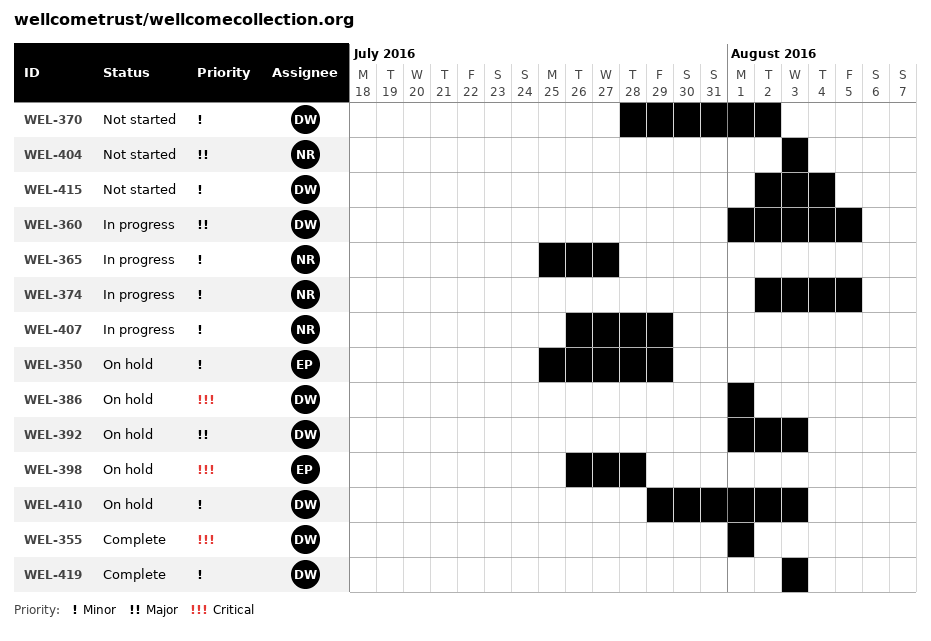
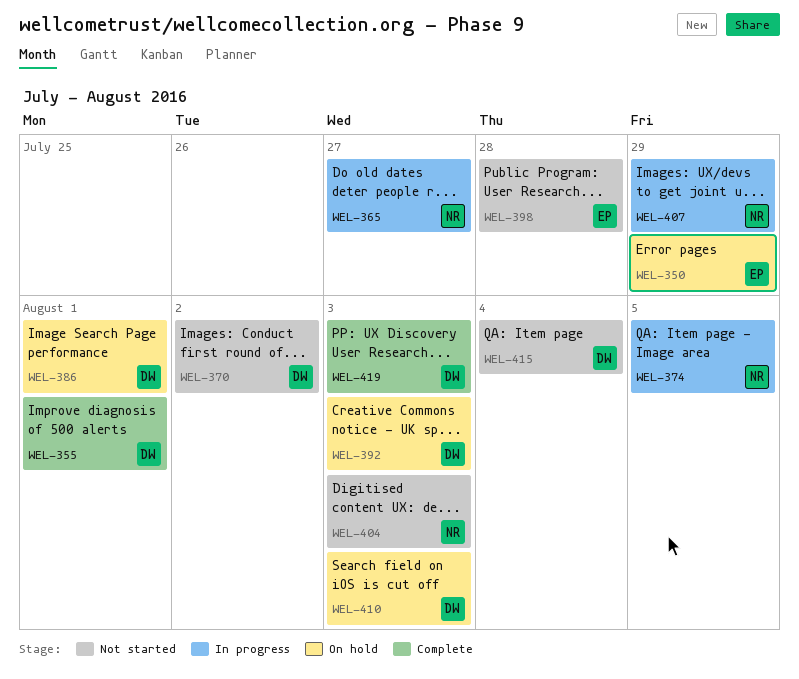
WEL-360: present -> none
WEL-398, status: On hold -> Not started

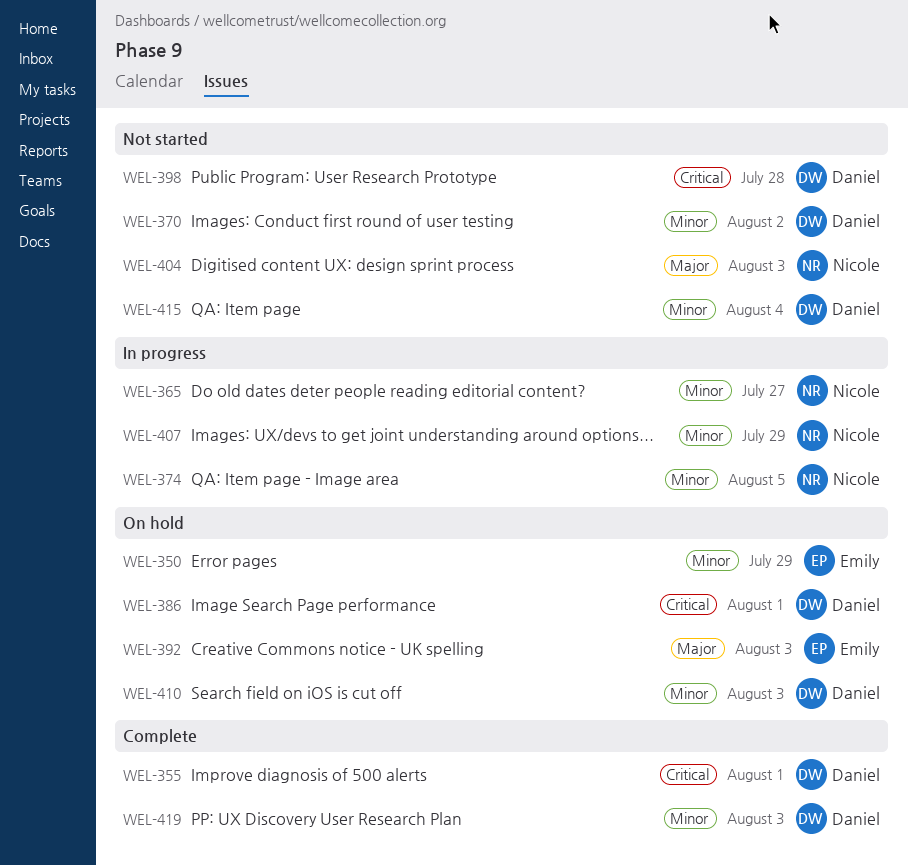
WEL-392, owner: Daniel -> Emily
WEL-398, owner: Emily -> Daniel

